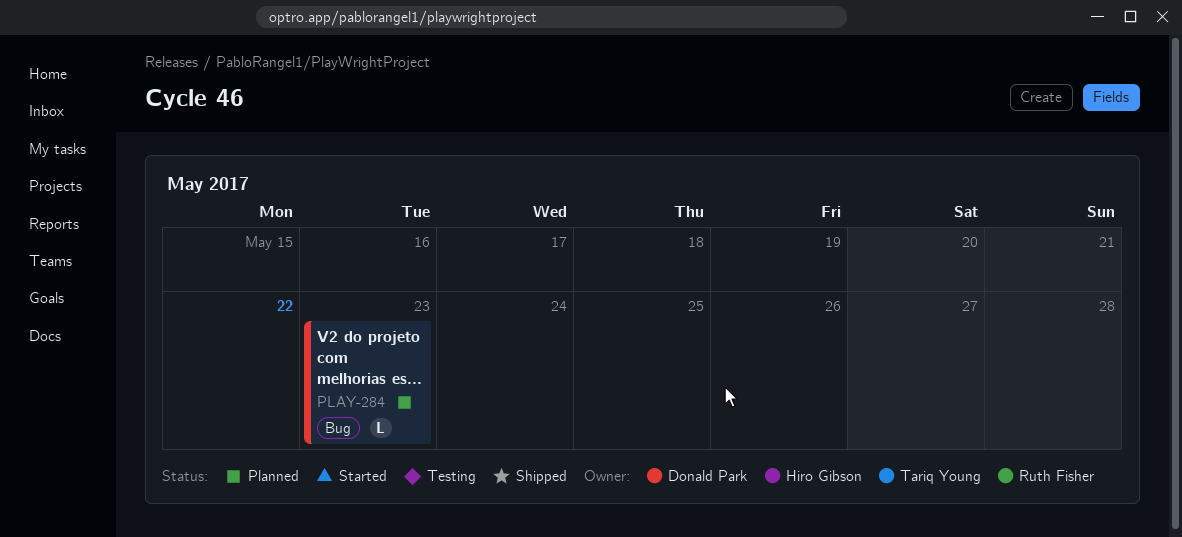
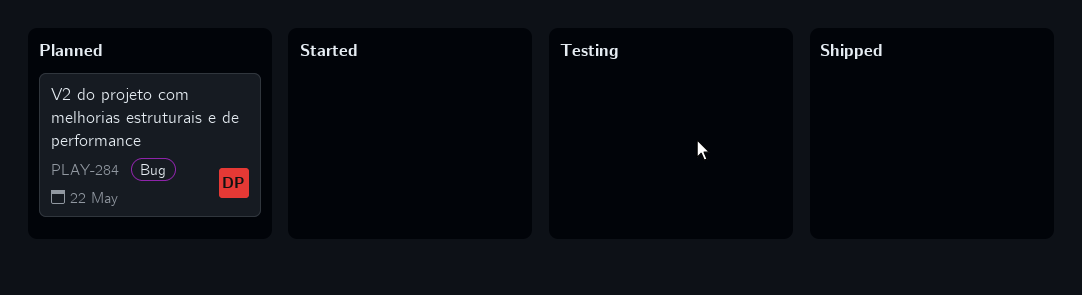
PLAY-284, due: May 23 -> May 22

